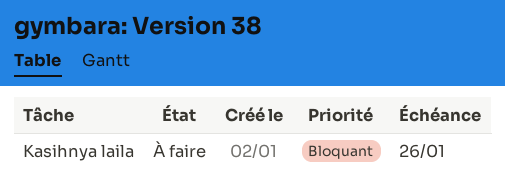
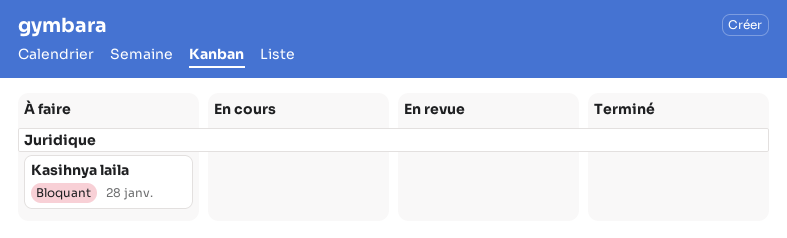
Kasihnya laila, due: Jan 26 -> Jan 28

